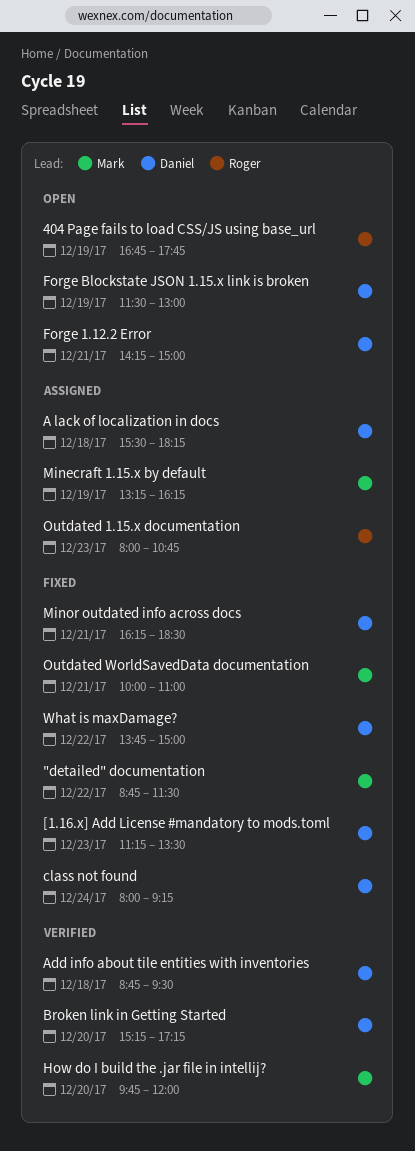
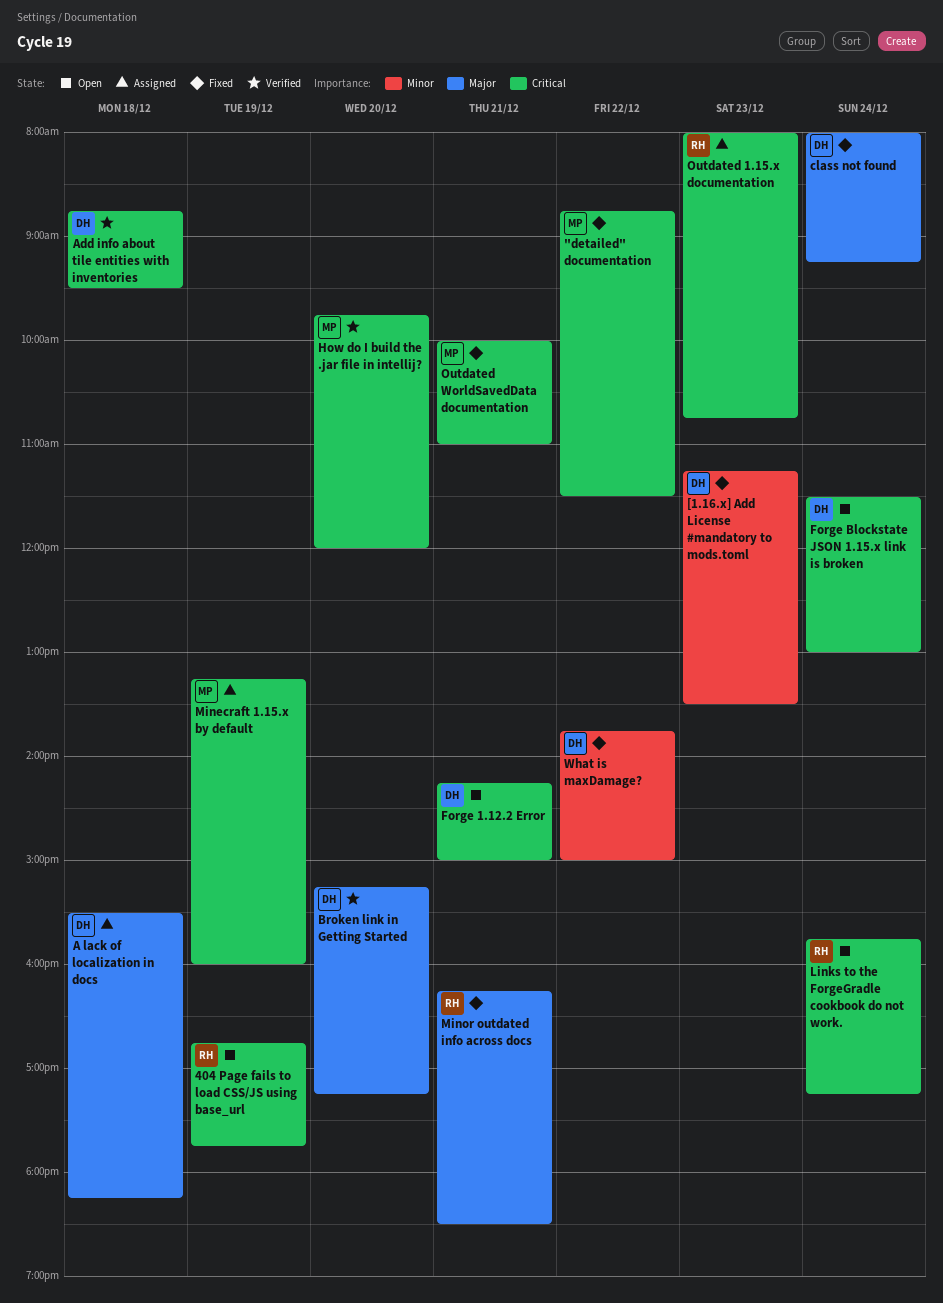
Forge Blockstate JSON 1.15.x link is broken, day: Dec 19 -> Dec 24
Links to the ForgeGradle cookbook do not work.: none -> present
Minecraft 1.15.x by default, ends: 16:15 -> 16:00
Minor outdated info across docs, owner: Daniel -> Roger

